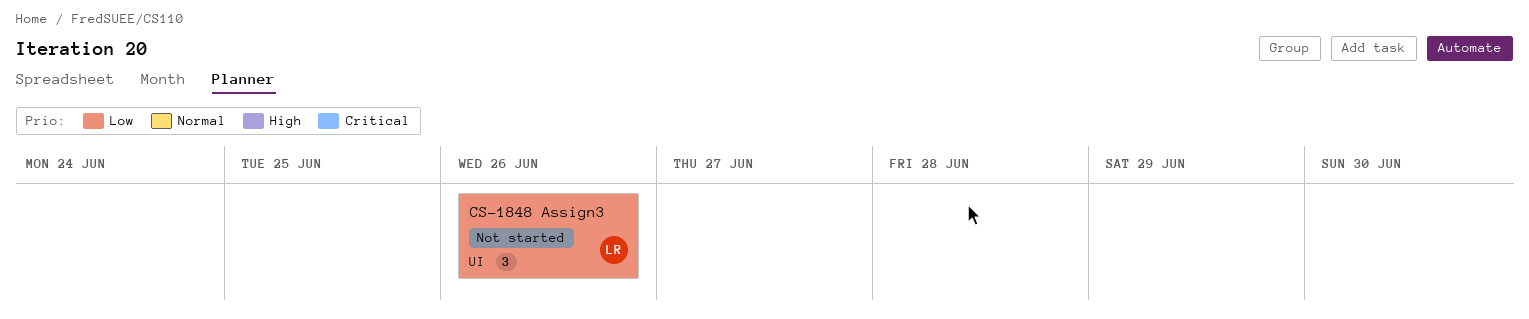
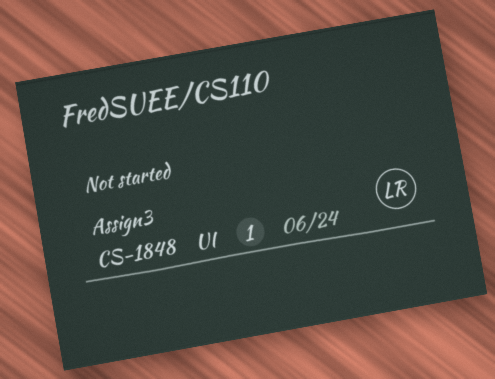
CS-1848, estimate: 3 -> 1
CS-1848, due: Jun 26 -> Jun 24

